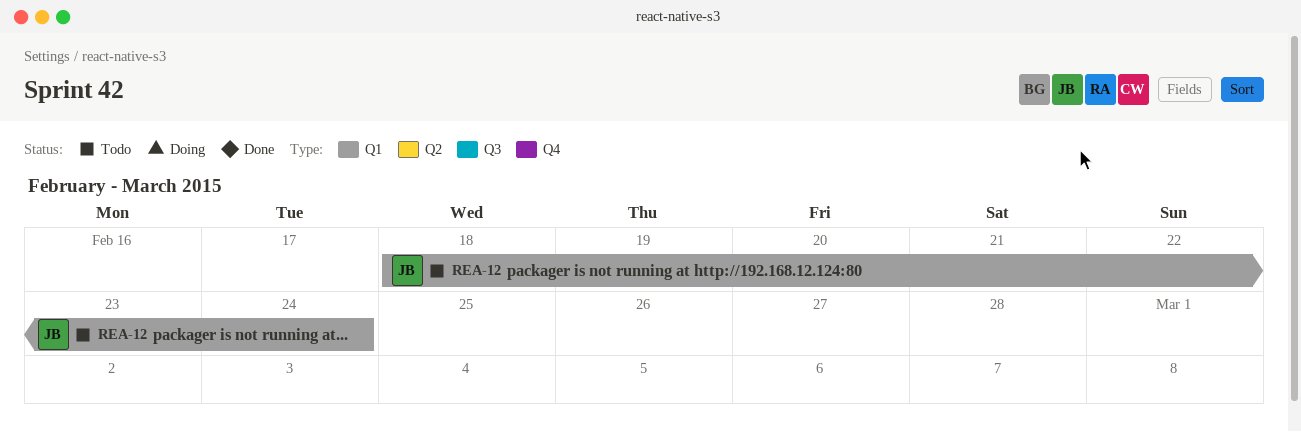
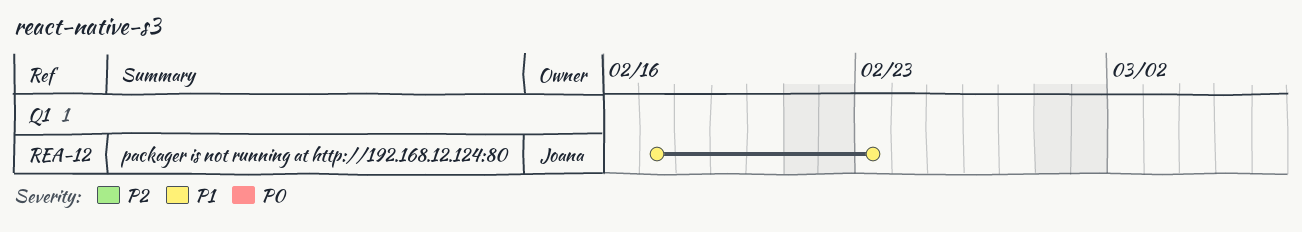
REA-12, start: Feb 18 -> Feb 17
REA-12, due: Feb 24 -> Feb 23

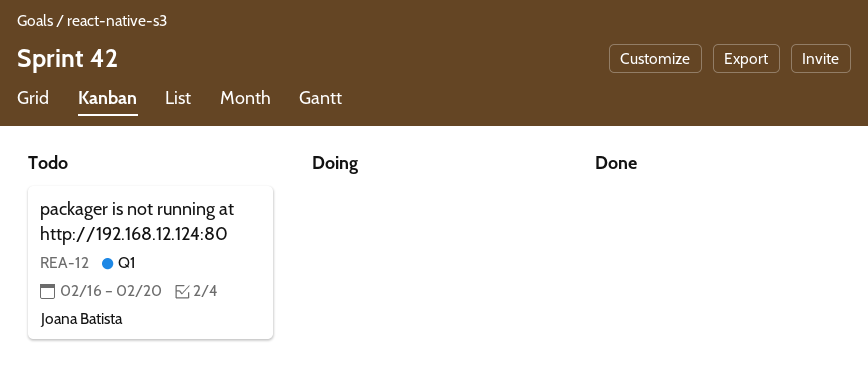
REA-12, start: Feb 17 -> Feb 16
REA-12, due: Feb 23 -> Feb 20

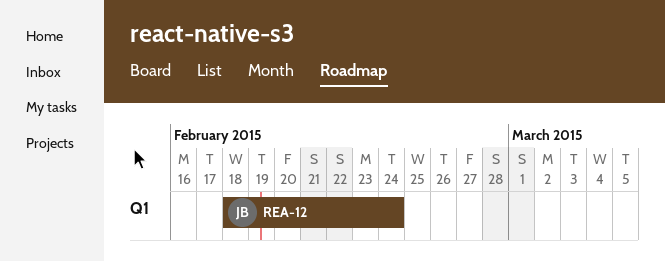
REA-12, start: Feb 16 -> Feb 18
REA-12, due: Feb 20 -> Feb 24

